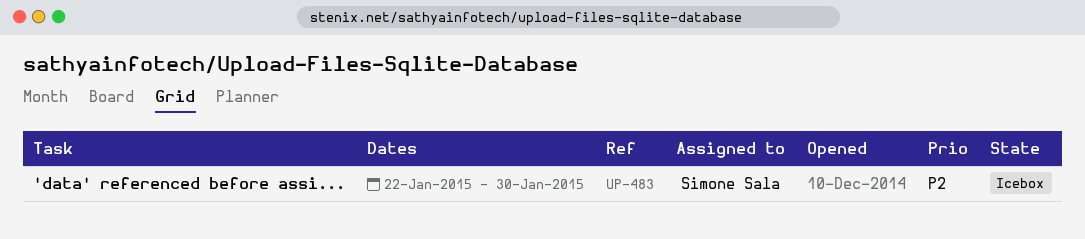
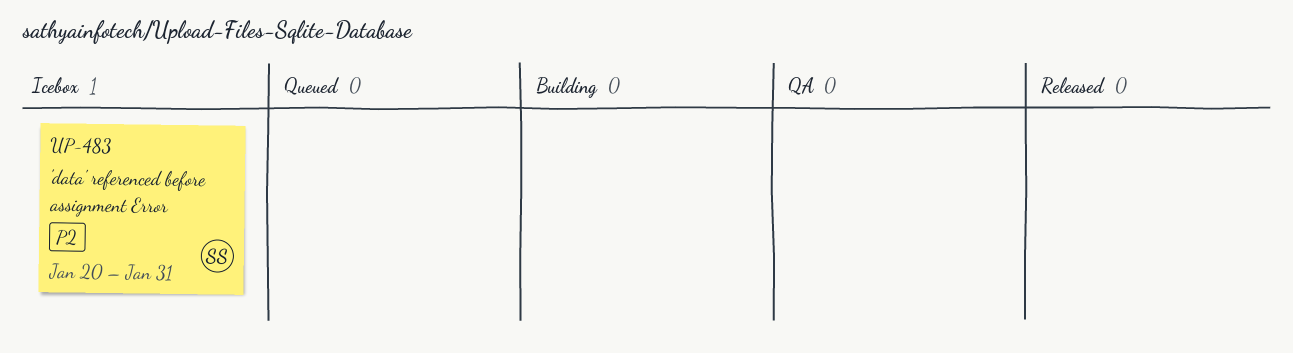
UP-483, start: Jan 22 -> Jan 20
UP-483, due: Jan 30 -> Jan 31

